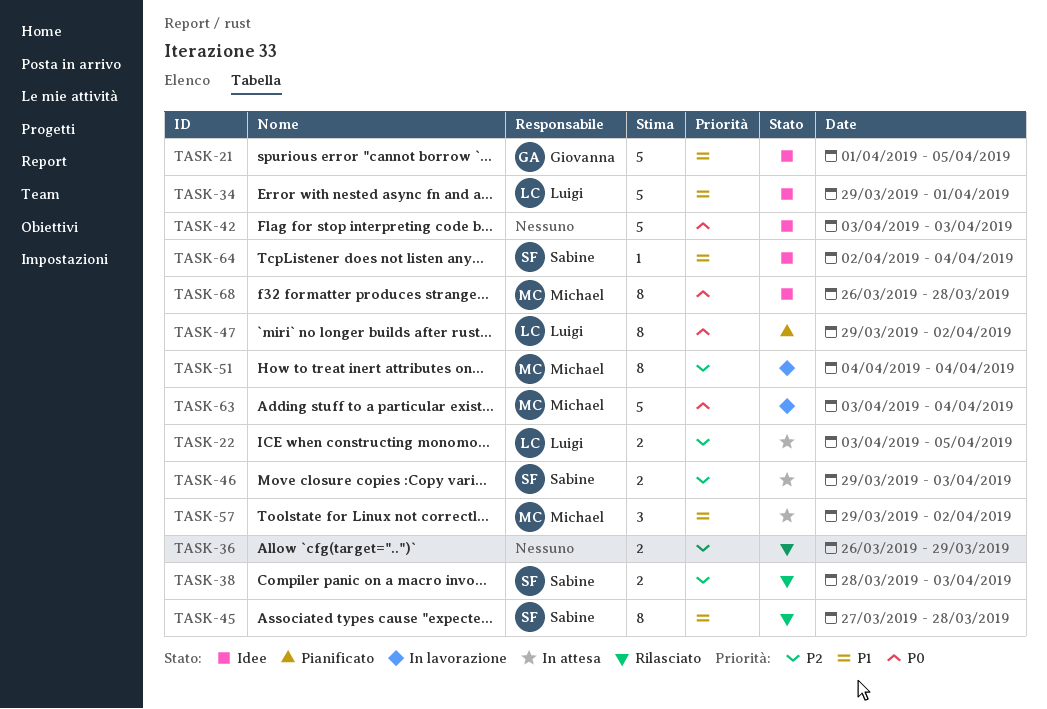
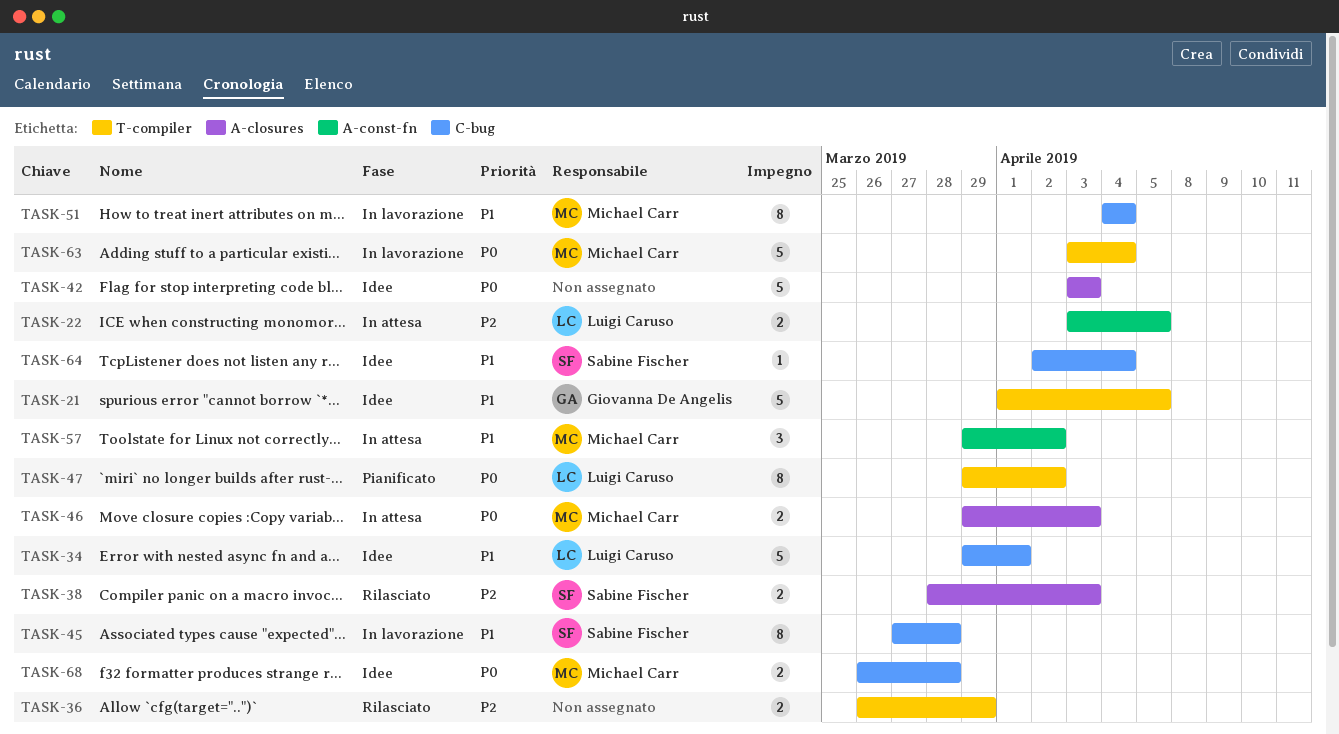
TASK-45, status: Rilasciato -> In lavorazione
TASK-46, owner: Sabine Fischer -> Michael Carr
TASK-46, priority: P2 -> P0
TASK-51, priority: P2 -> P1
TASK-68, estimate: 8 -> 2

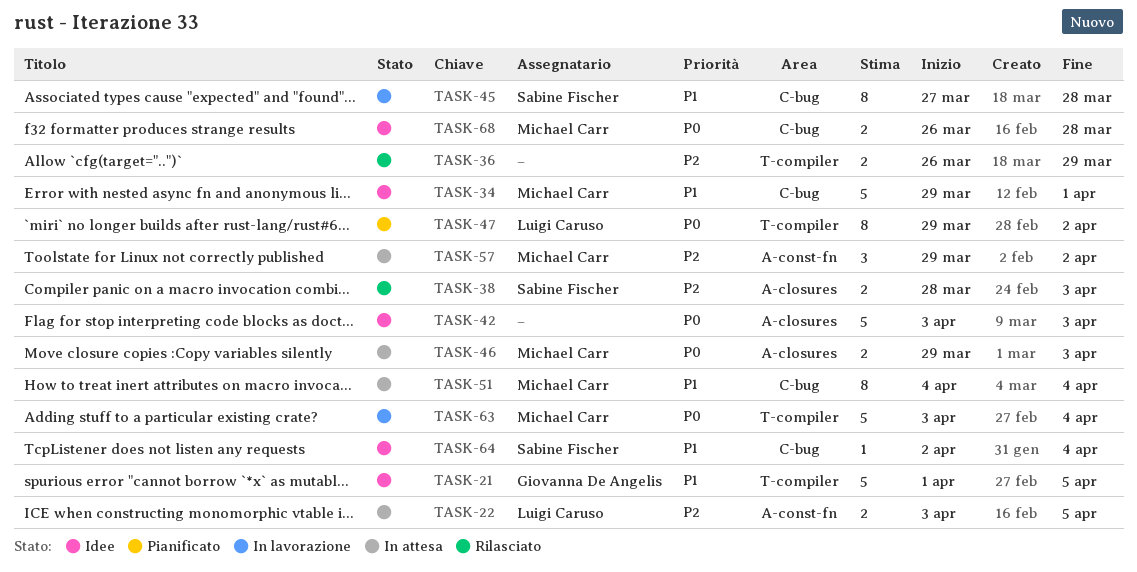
TASK-34, owner: Luigi Caruso -> Michael Carr
TASK-51, status: In lavorazione -> In attesa
TASK-57, priority: P1 -> P2

